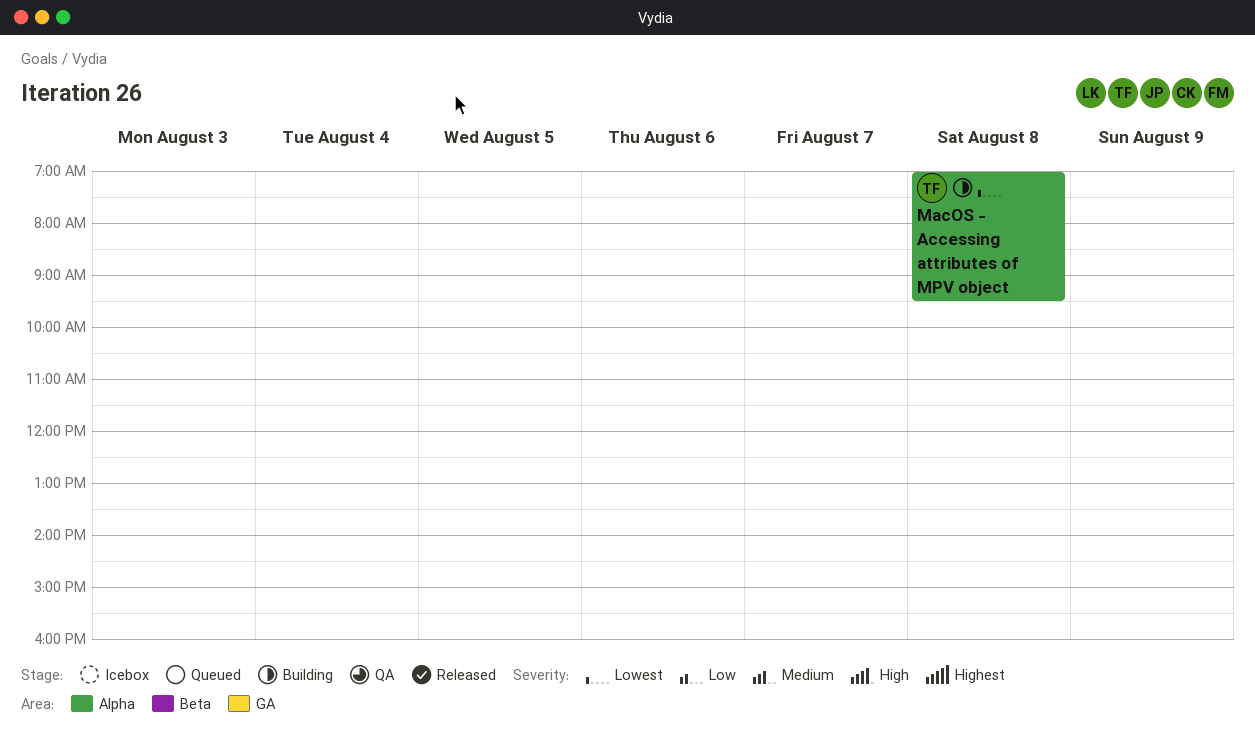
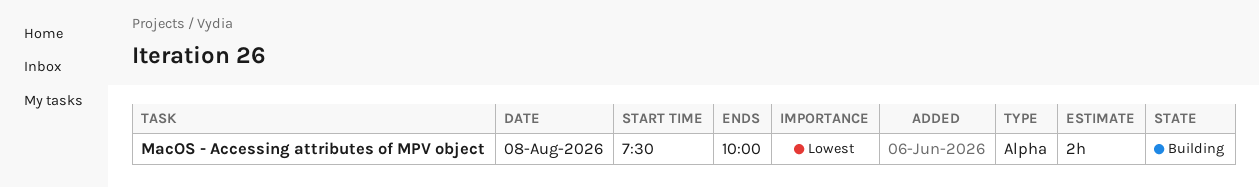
MacOS - Accessing attributes of MPV object, begins: 07:00 -> 07:30
MacOS - Accessing attributes of MPV object, ends: 09:30 -> 10:00

